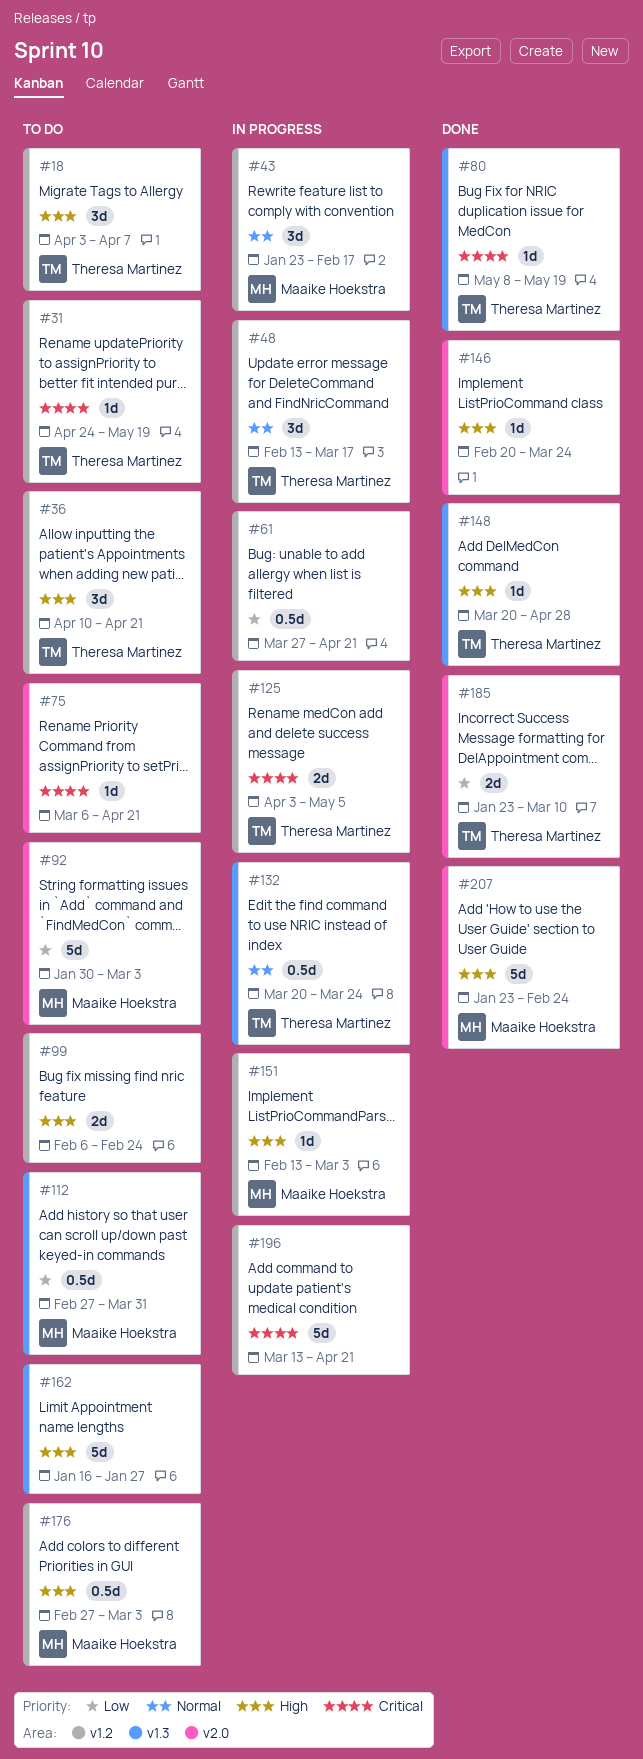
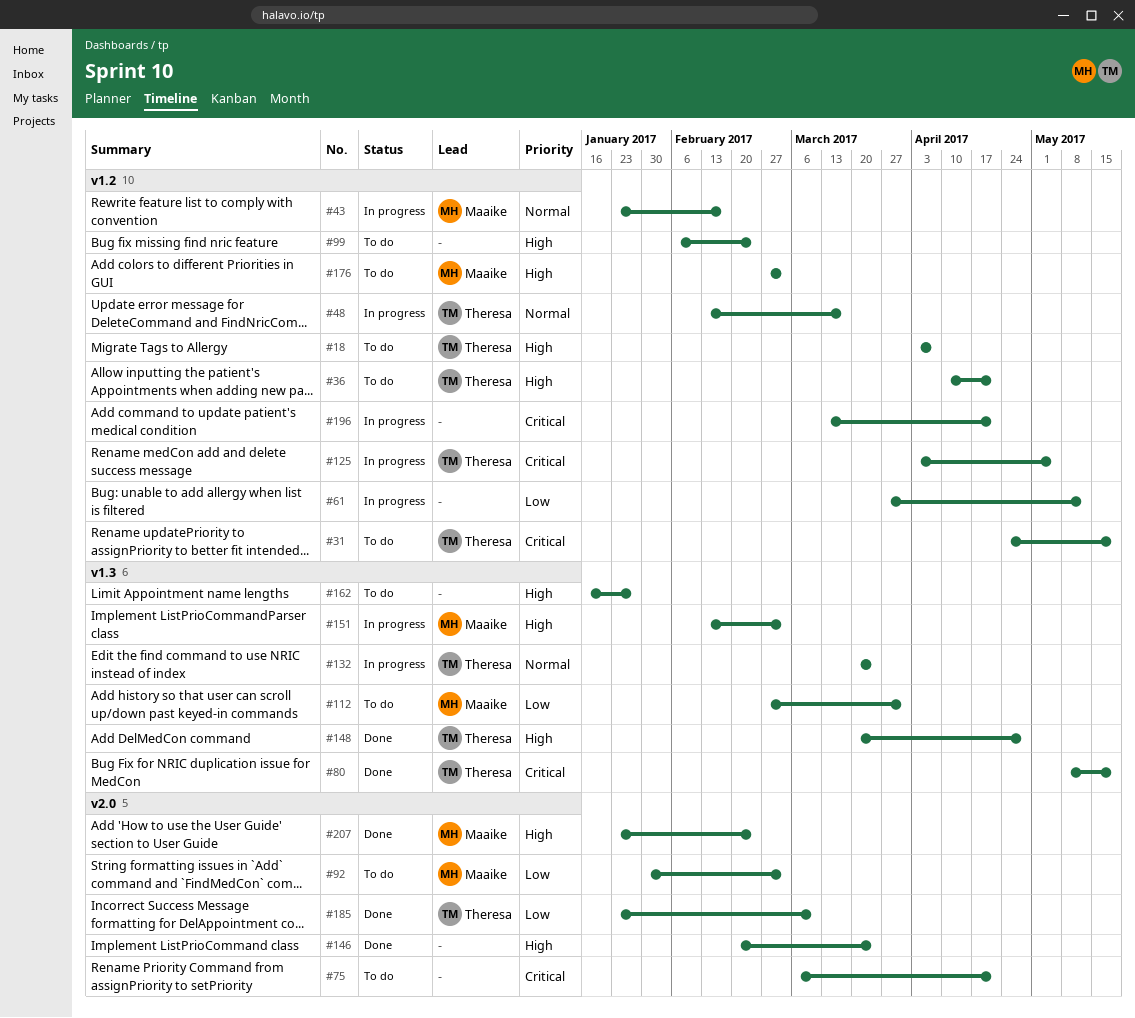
#61, due: Apr 21 -> May 12
#151, label: v1.2 -> v1.3

